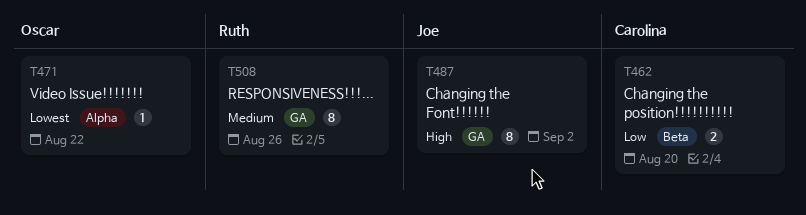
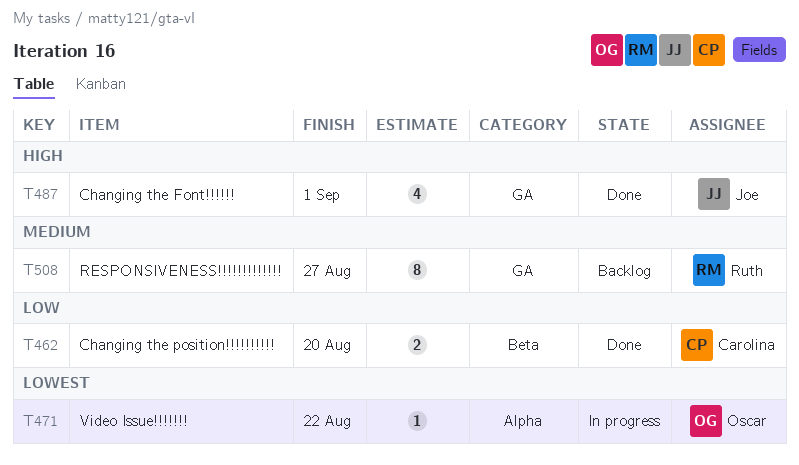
T487, estimate: 8 -> 4
T487, due: Sep 2 -> Sep 1
T508, due: Aug 26 -> Aug 27

